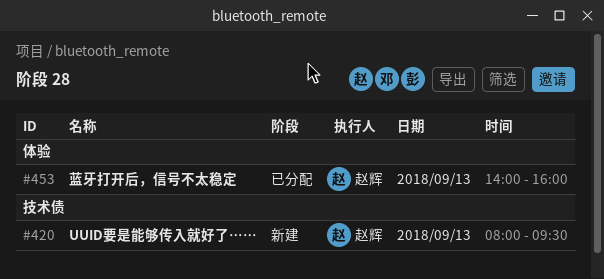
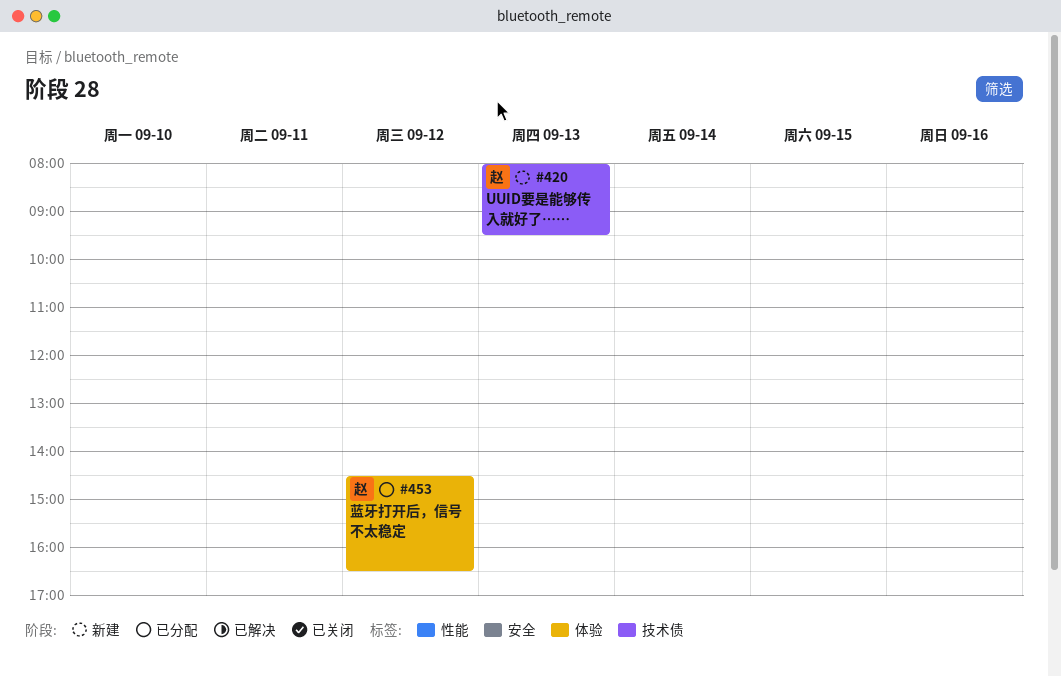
#453, day: Sep 13 -> Sep 12
#453, begins: 14:00 -> 14:30
#453, ends: 16:00 -> 16:30

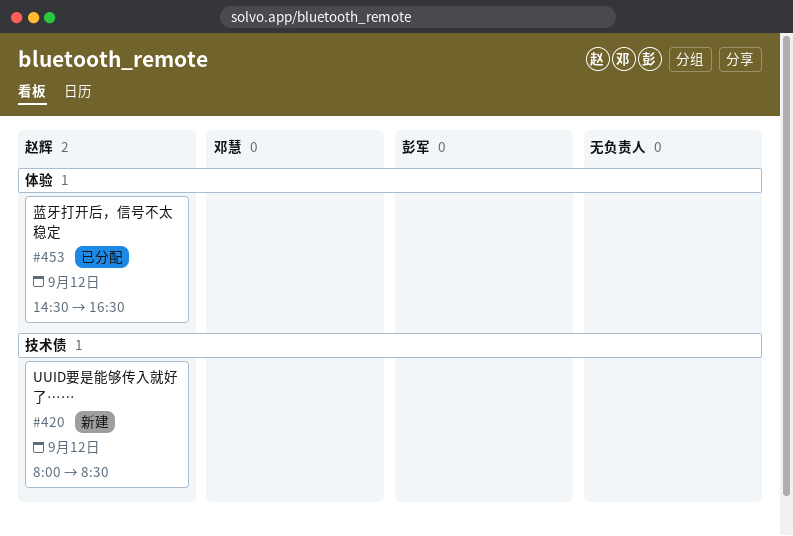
#420, day: Sep 13 -> Sep 12
#420, ends: 09:30 -> 08:30

